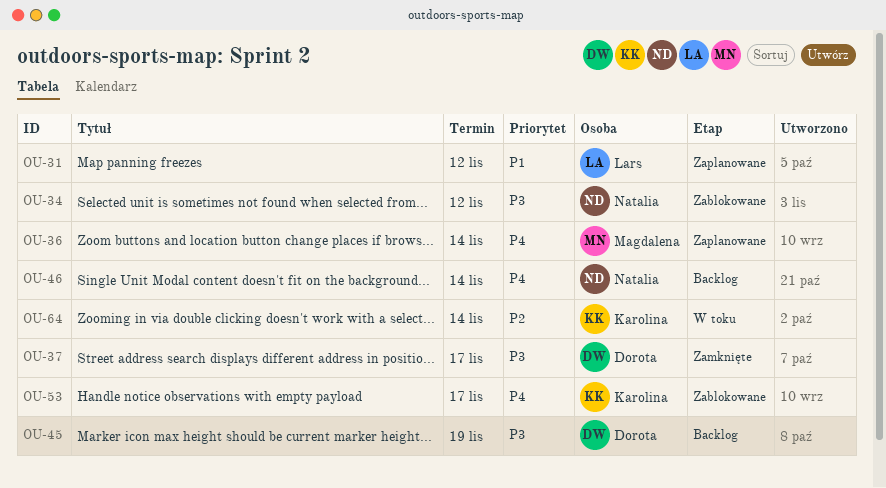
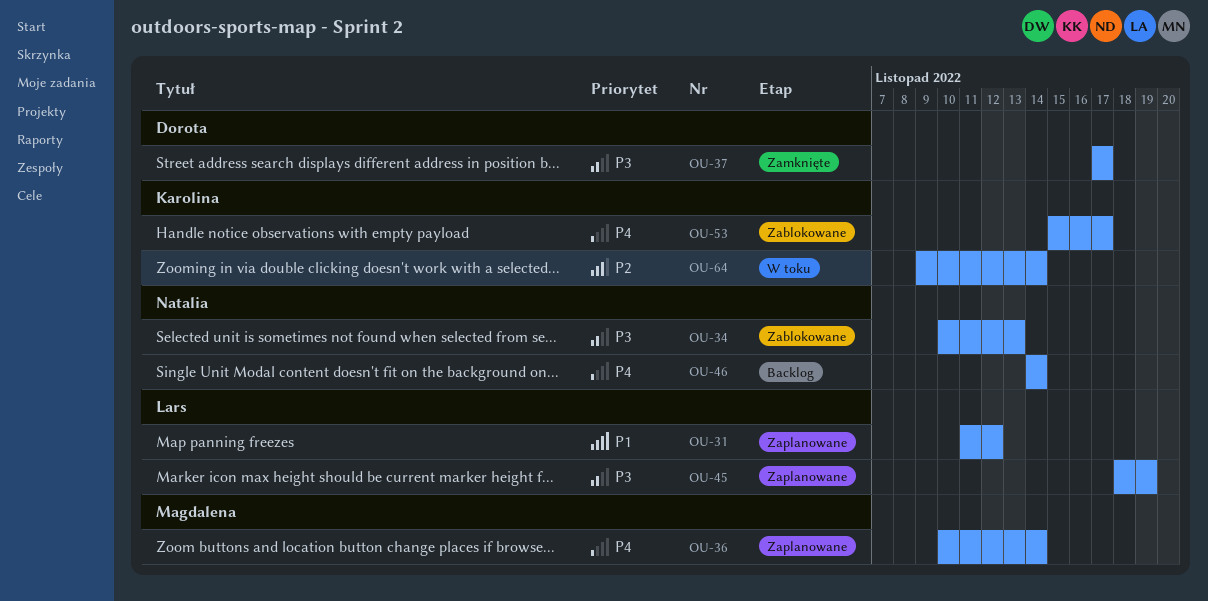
OU-34, due: Nov 12 -> Nov 13
OU-45, status: Backlog -> Zaplanowane
OU-45, owner: Dorota -> Lars

